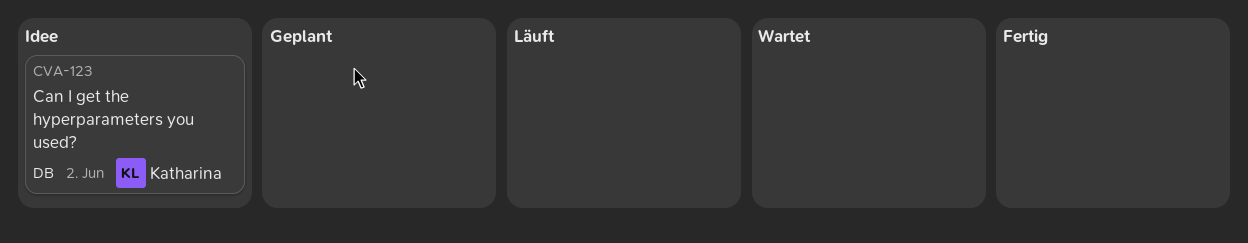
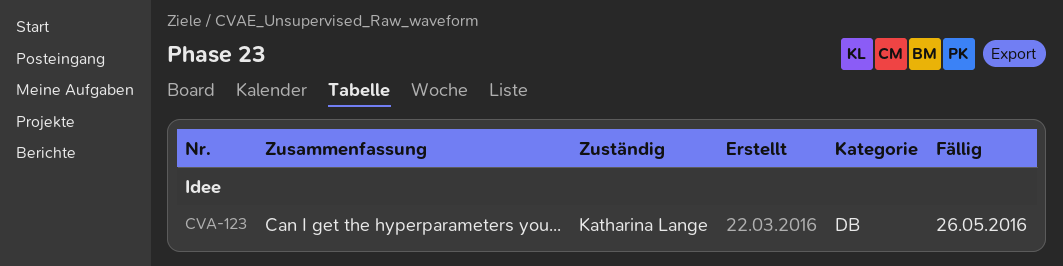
CVA-123, due: Jun 2 -> May 26

